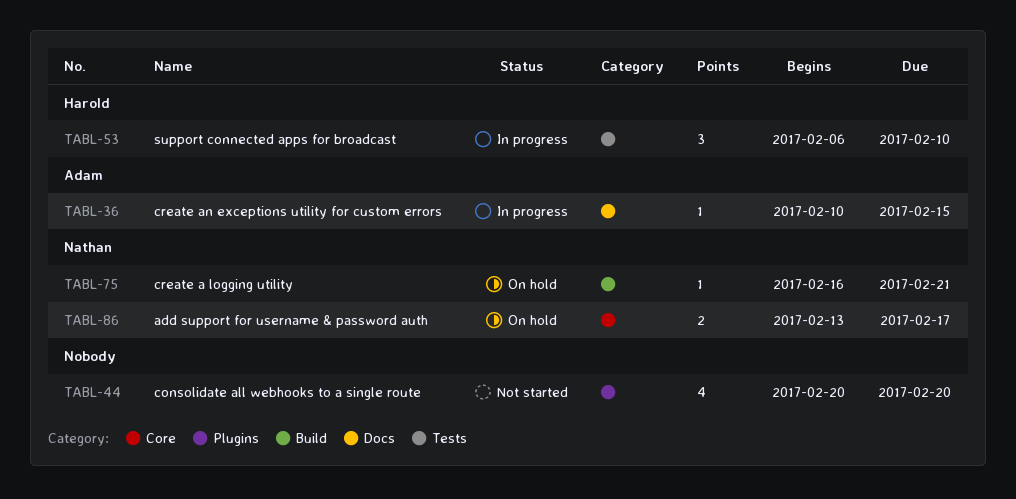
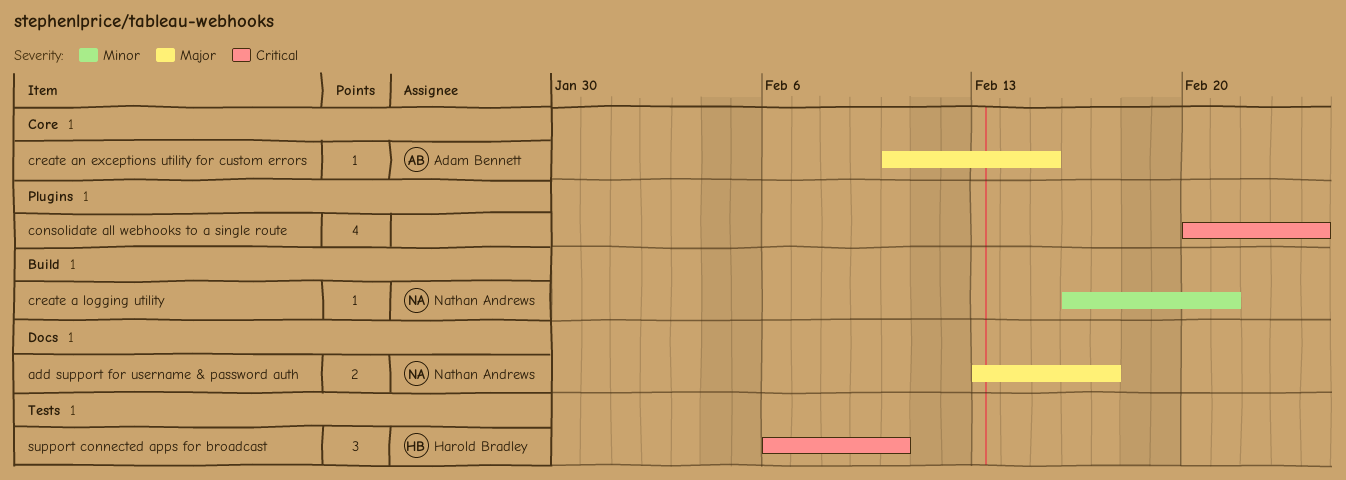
add support for username & password auth, label: Core -> Docs
consolidate all webhooks to a single route, due: Feb 20 -> Feb 24
create an exceptions utility for custom errors, label: Docs -> Core

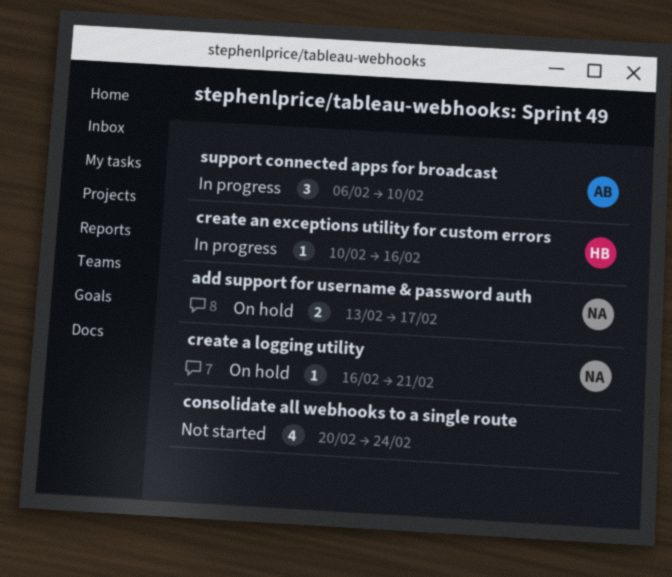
create an exceptions utility for custom errors, owner: Adam Bennett -> Harold Bradley
create an exceptions utility for custom errors, due: Feb 15 -> Feb 16
support connected apps for broadcast, owner: Harold Bradley -> Adam Bennett

